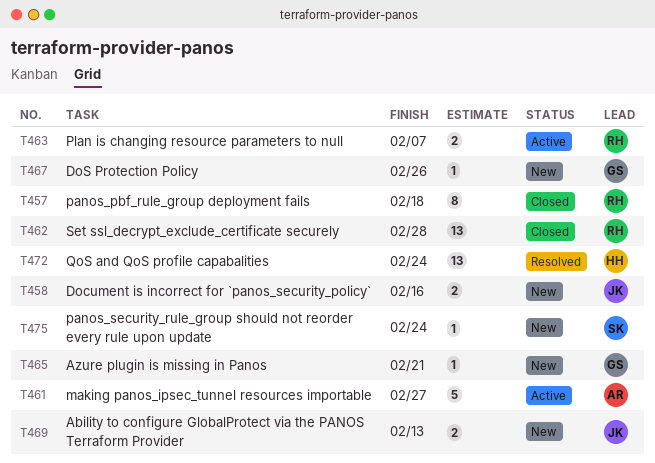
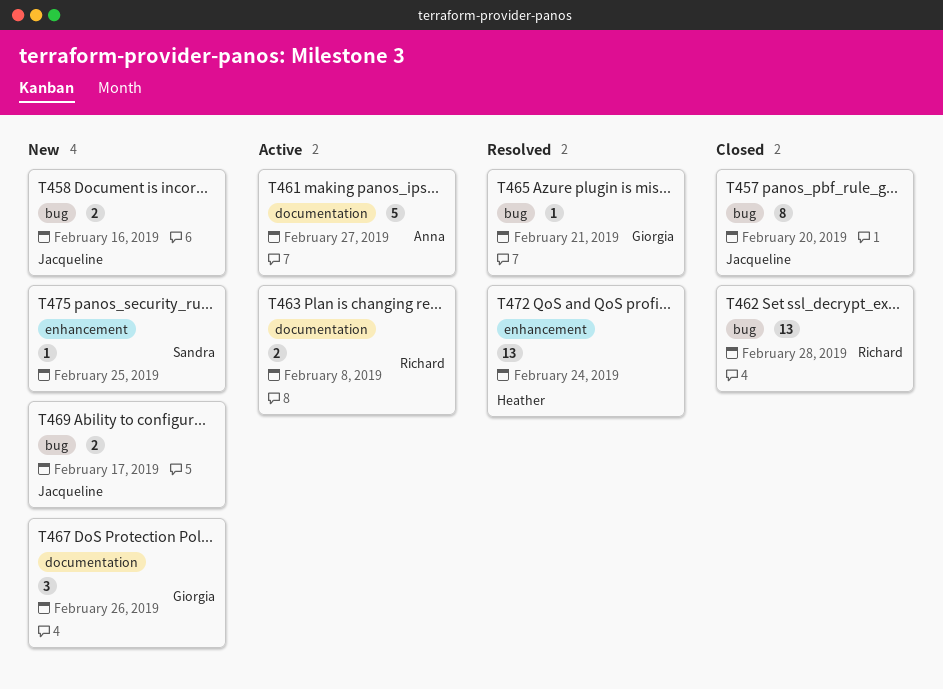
T457, owner: Richard -> Jacqueline
T457, due: Feb 18 -> Feb 20
T463, due: Feb 7 -> Feb 8
T465, status: New -> Resolved
T467, estimate: 1 -> 3
T469, due: Feb 13 -> Feb 17
T475, due: Feb 24 -> Feb 25

